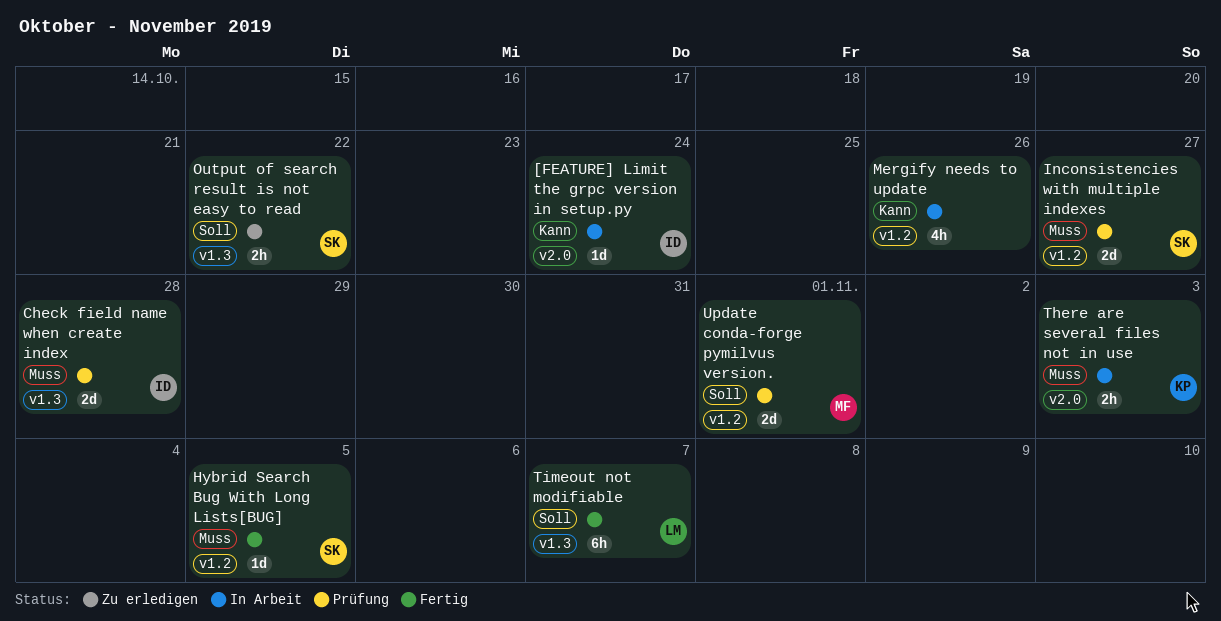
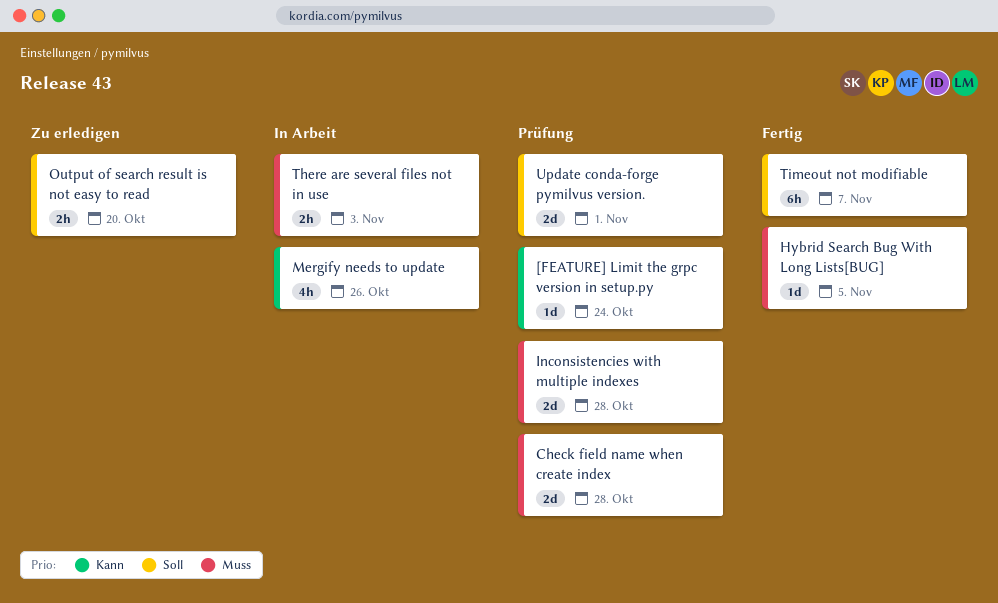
[FEATURE] Limit the grpc version in setup.py, status: In Arbeit -> Prüfung
Inconsistencies with multiple indexes, due: Oct 27 -> Oct 28
Output of search result is not easy to read, due: Oct 22 -> Oct 20

